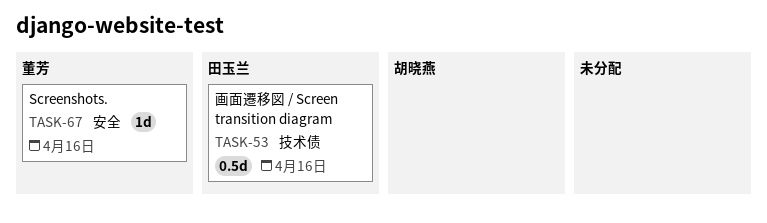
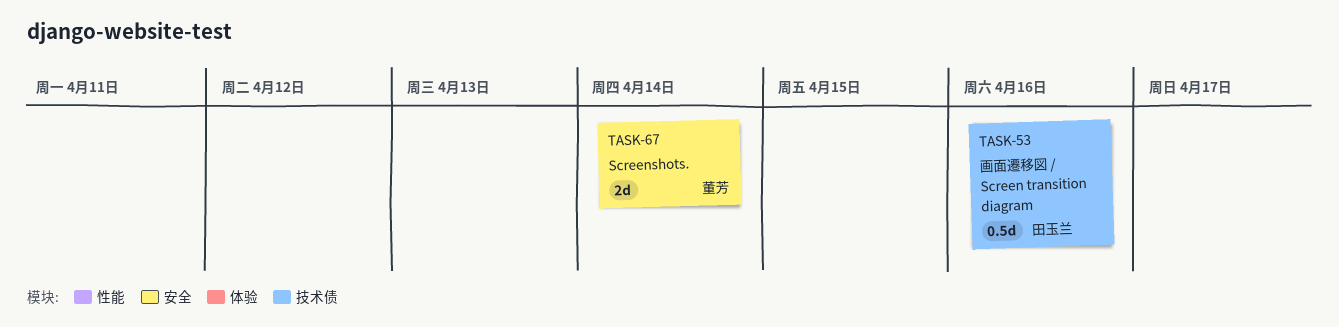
TASK-67, estimate: 1d -> 2d
TASK-67, due: Apr 16 -> Apr 14

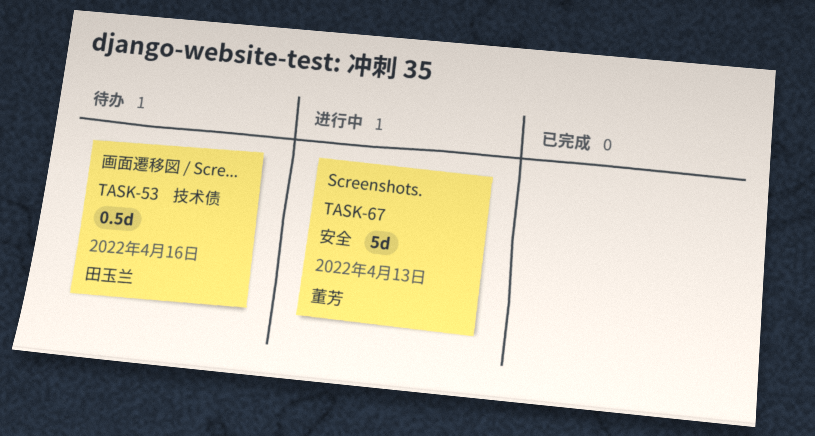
TASK-67, estimate: 2d -> 5d
TASK-67, due: Apr 14 -> Apr 13

